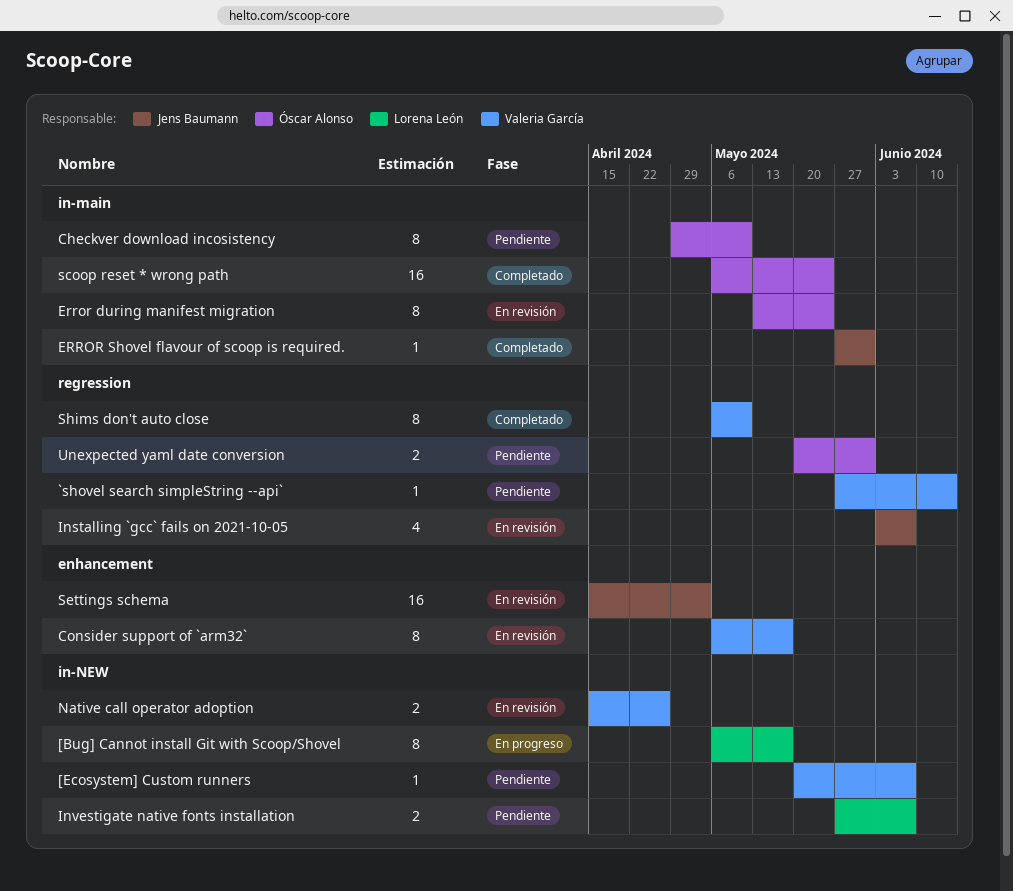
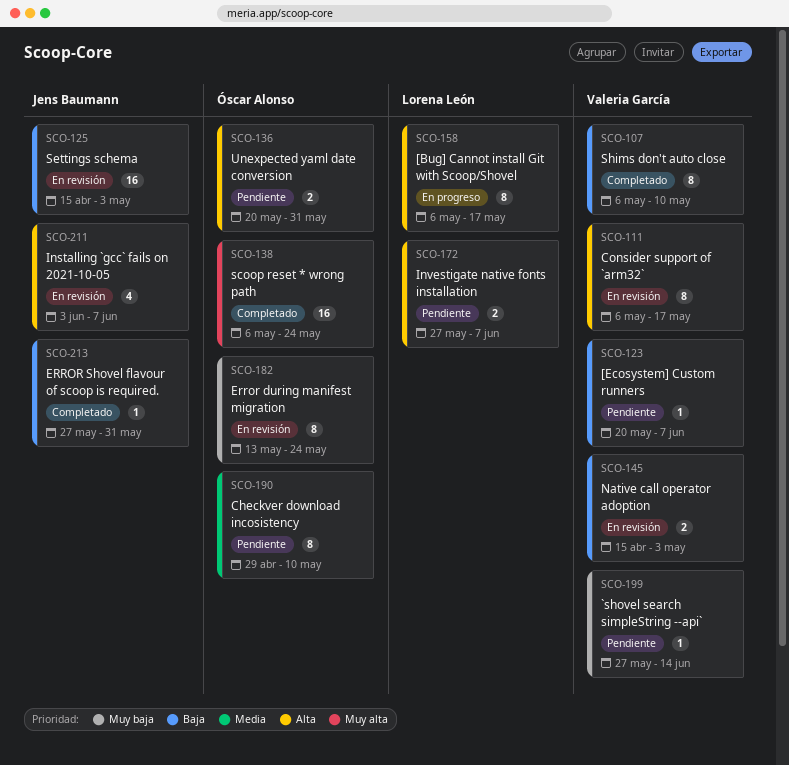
Native call operator adoption, due: Apr 26 -> May 3

